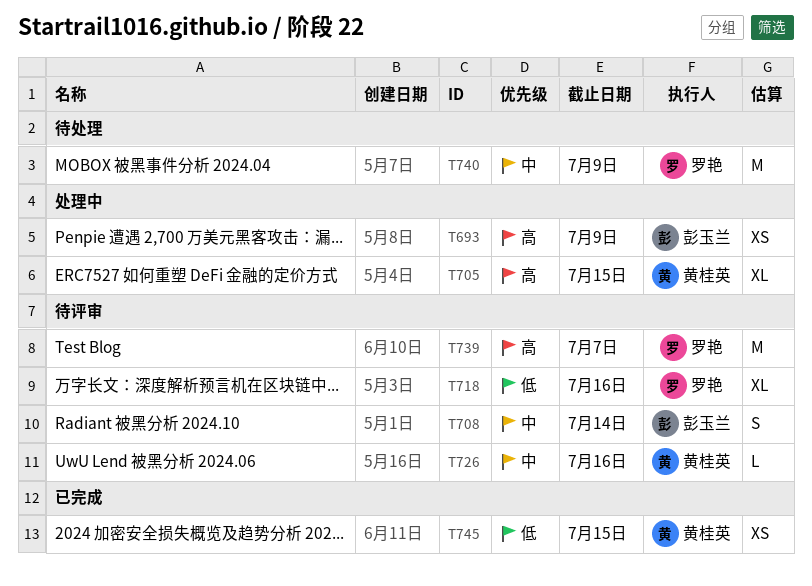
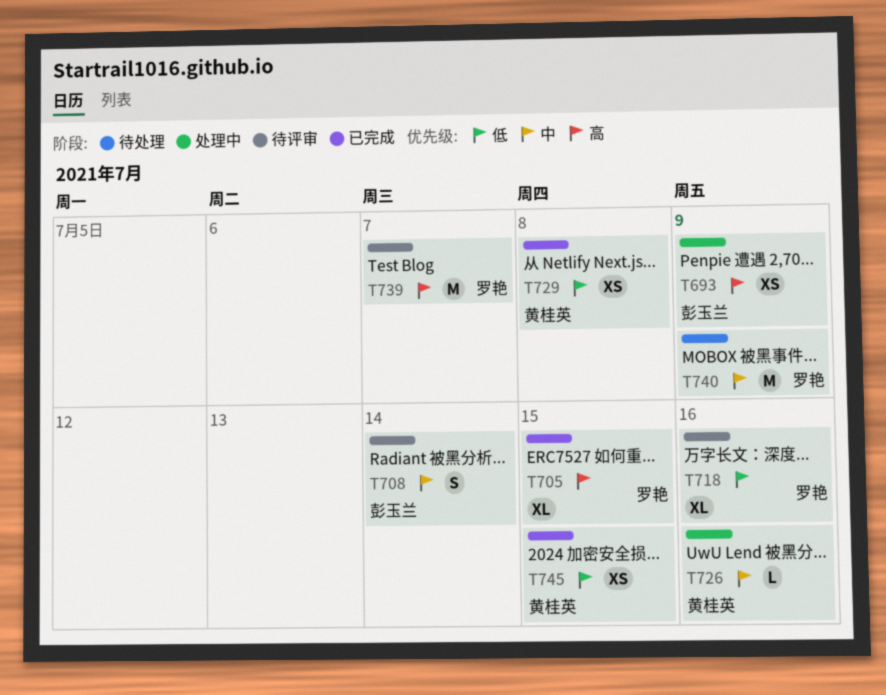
T705, status: 处理中 -> 已完成
T705, owner: 黄桂英 -> 罗艳
T726, status: 待评审 -> 处理中
T729: none -> present

